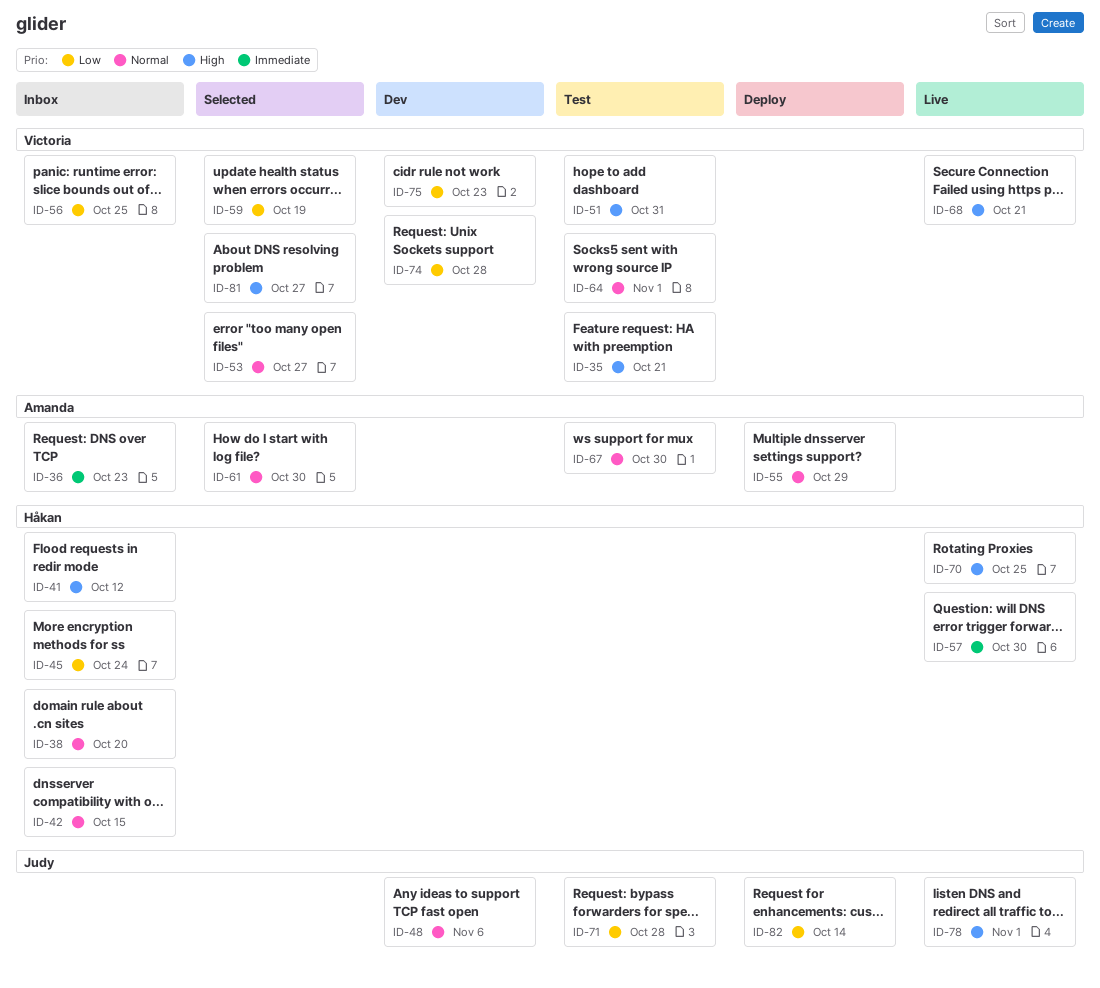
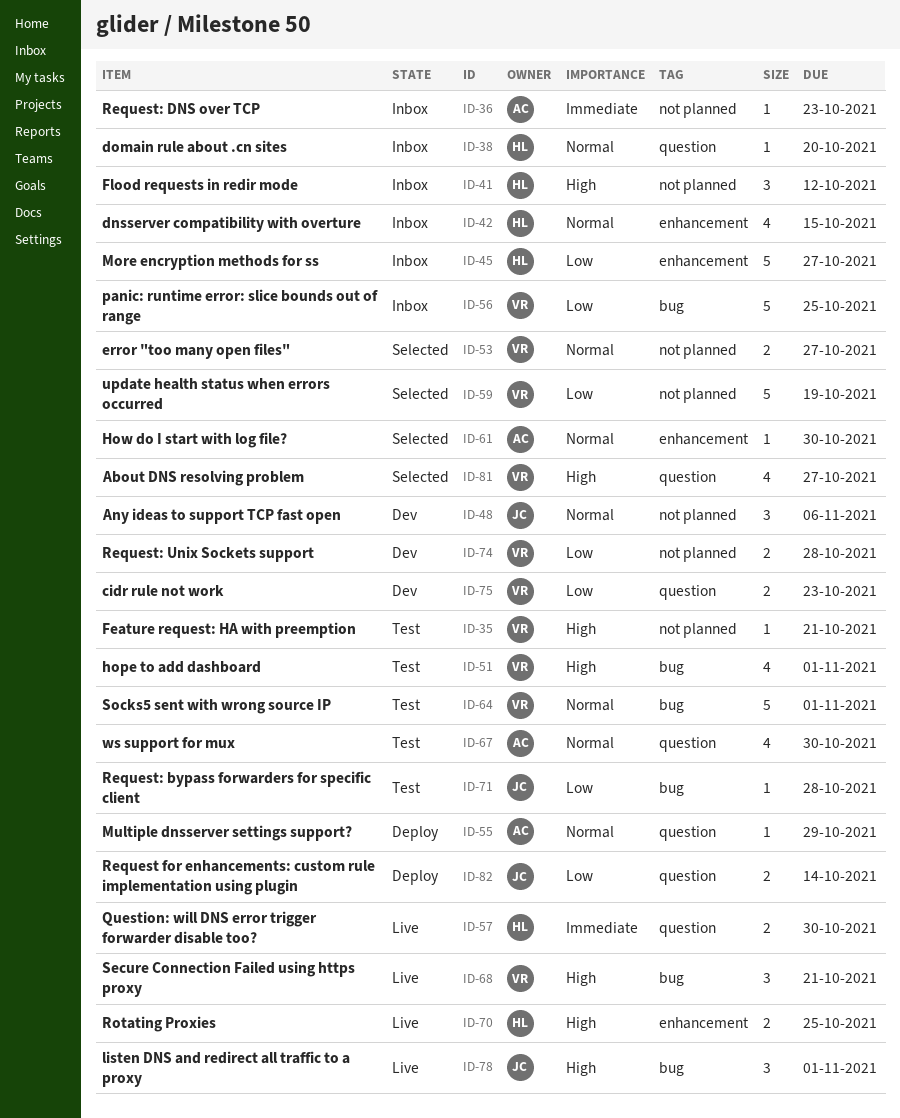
ID-45, due: Oct 24 -> Oct 27
ID-51, due: Oct 31 -> Nov 1

